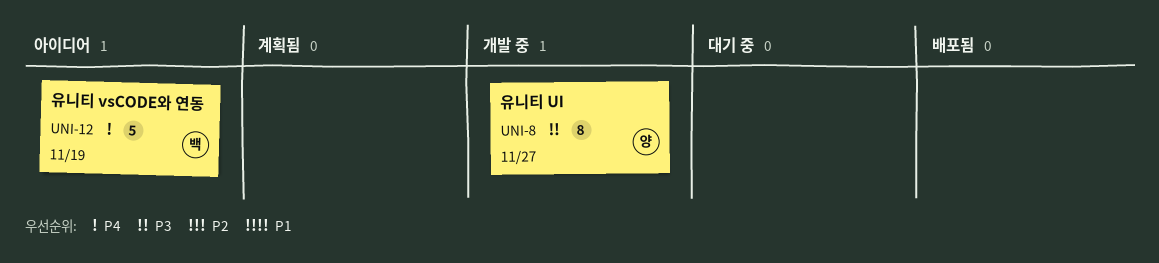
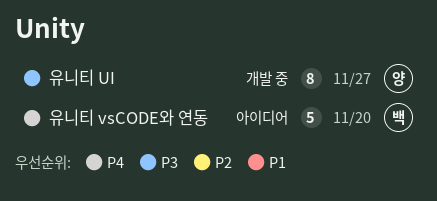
유니티 vsCODE와 연동, due: Nov 19 -> Nov 20

